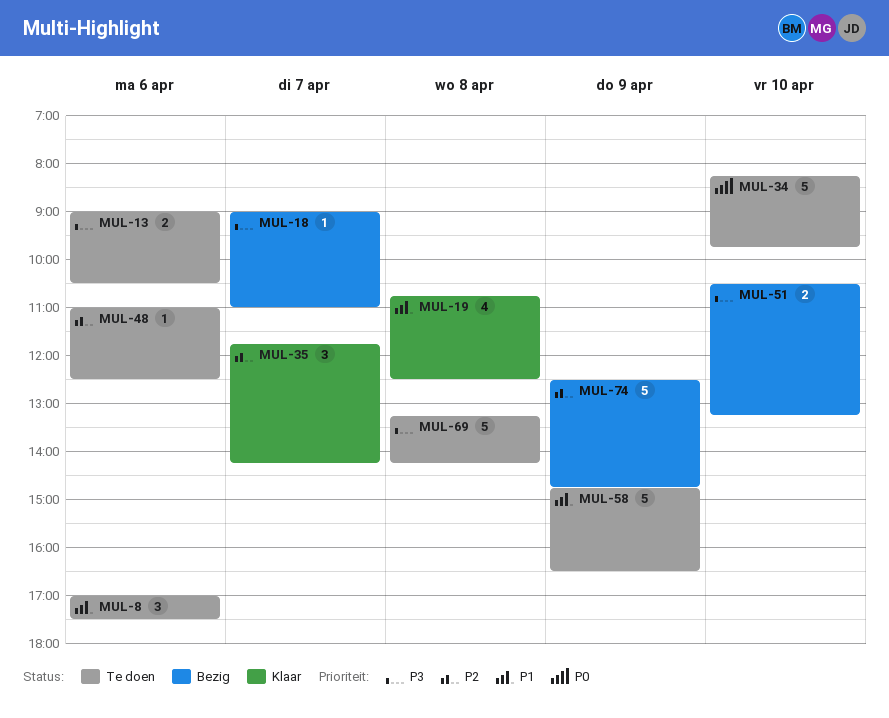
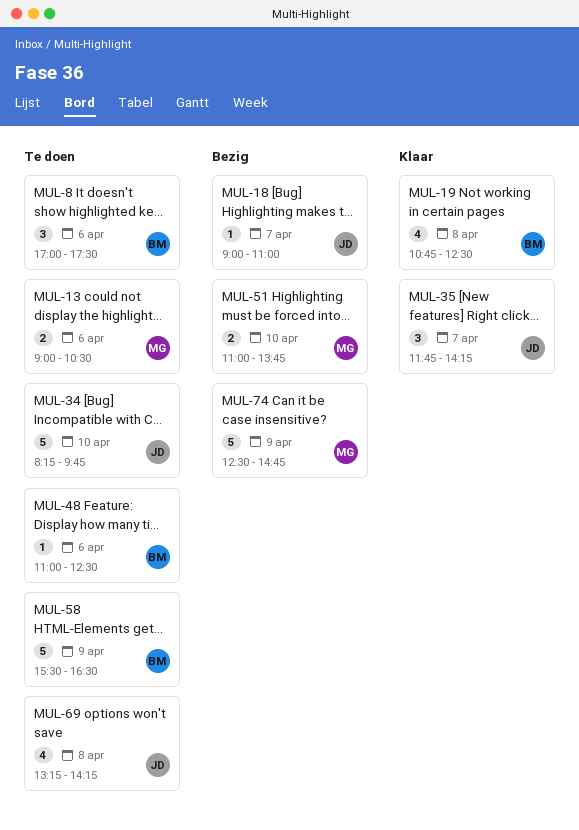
MUL-51, begins: 10:30 -> 11:00
MUL-51, ends: 13:15 -> 13:45
MUL-58, begins: 14:45 -> 15:30
MUL-69, estimate: 5 -> 4

